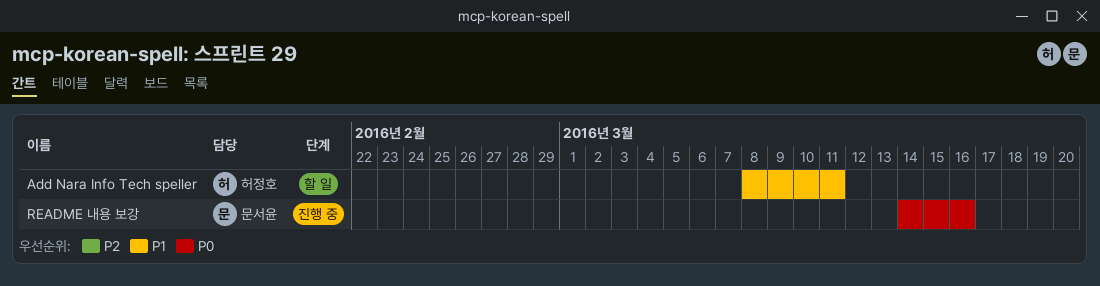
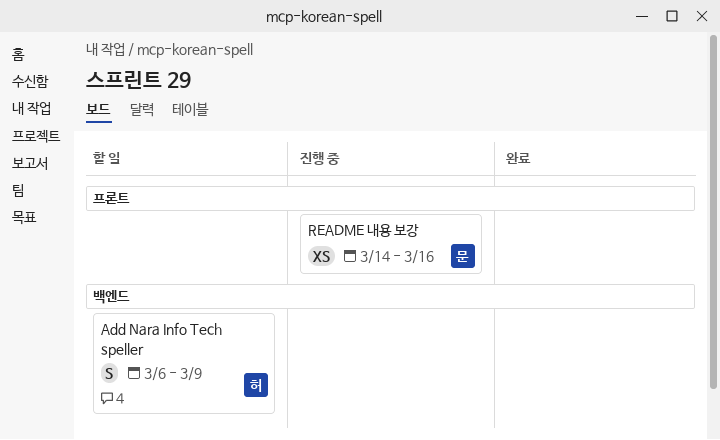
Add Nara Info Tech speller, start: Mar 8 -> Mar 6
Add Nara Info Tech speller, due: Mar 11 -> Mar 9

